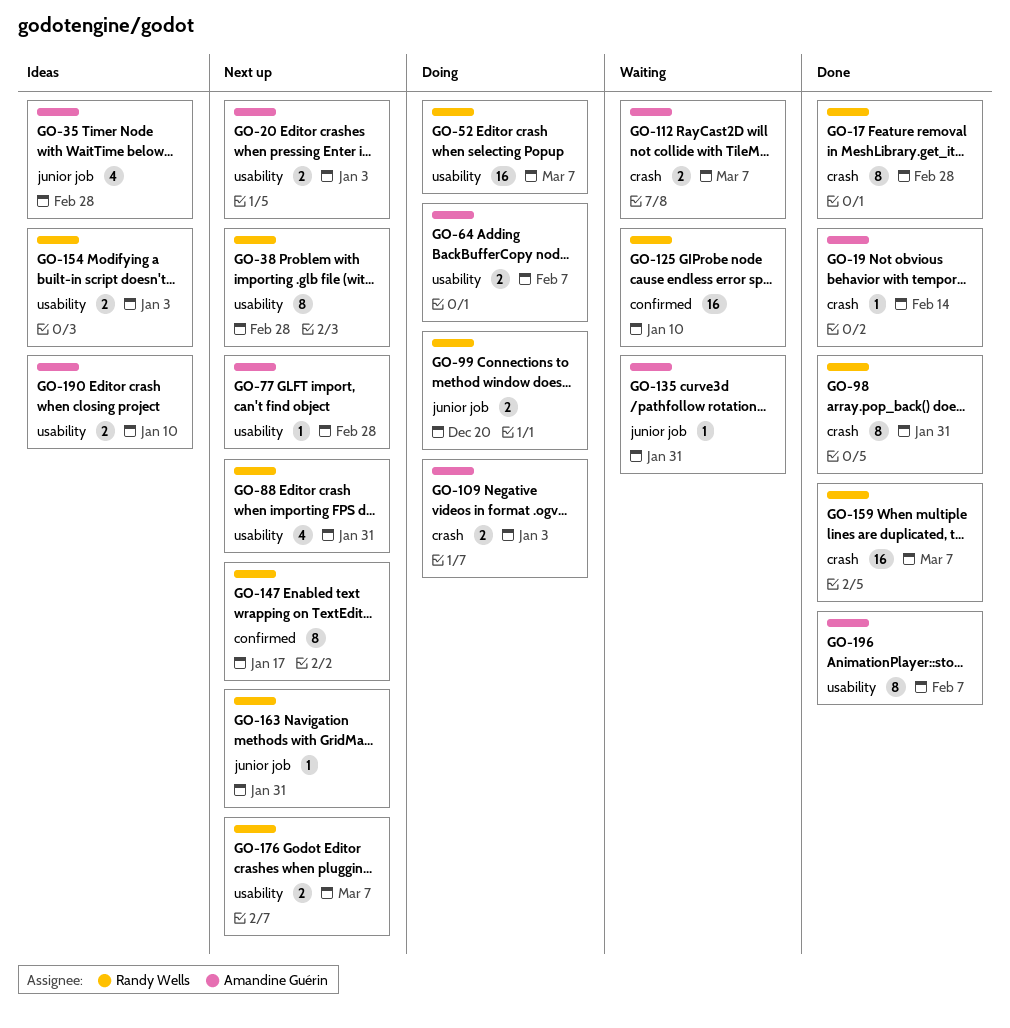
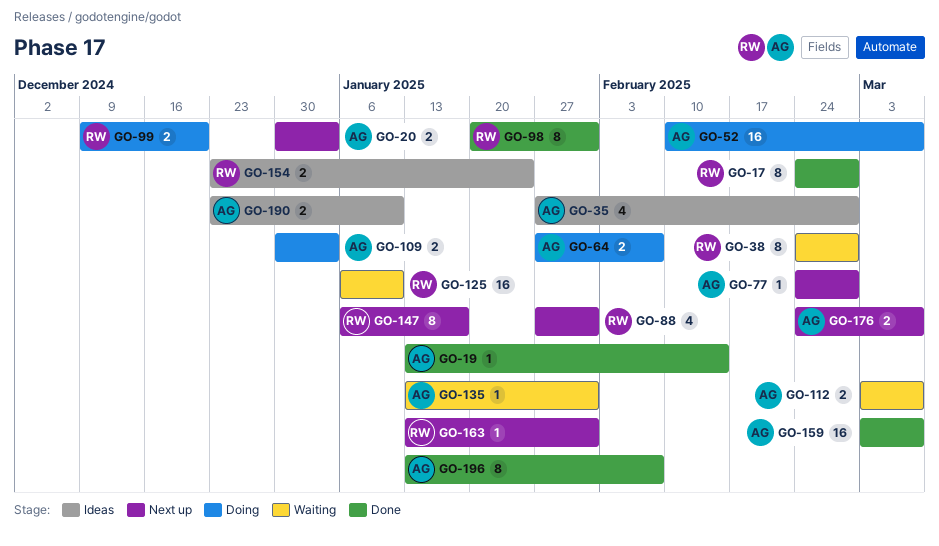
GO-38, status: Next up -> Waiting
GO-52, owner: Randy Wells -> Amandine Guérin
GO-154, due: Jan 3 -> Jan 24
GO-159, owner: Randy Wells -> Amandine Guérin
GO-176, owner: Randy Wells -> Amandine Guérin

